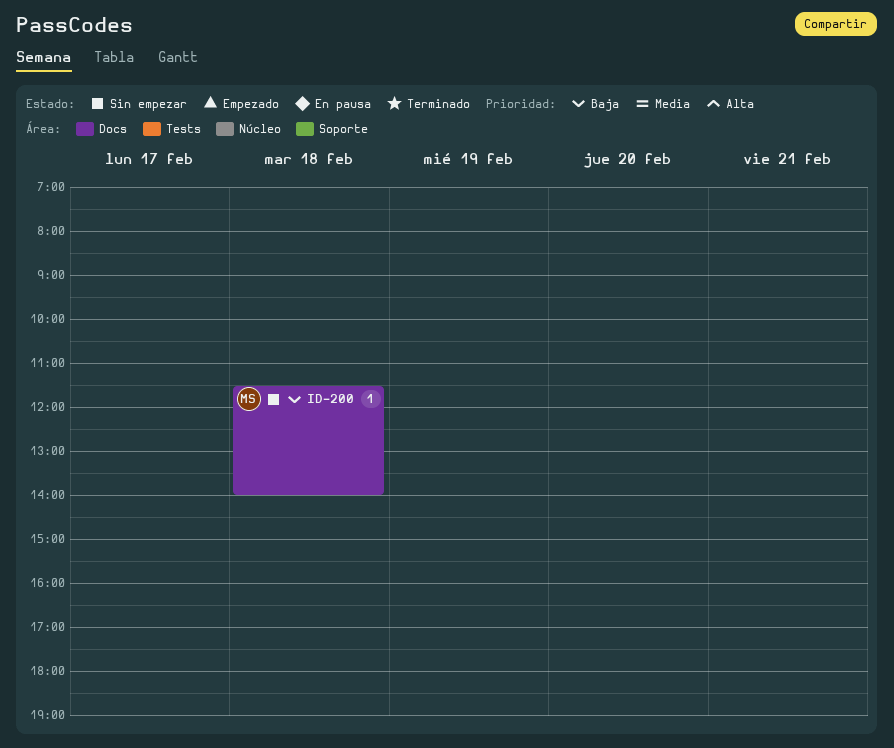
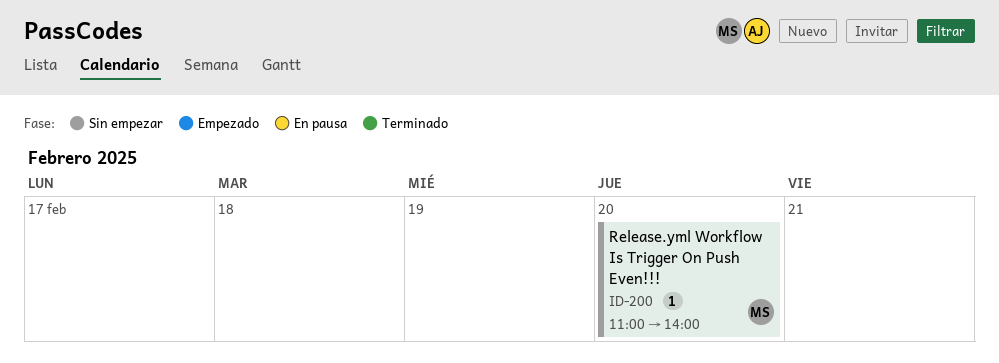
ID-200, day: Feb 18 -> Feb 20
ID-200, begins: 11:30 -> 11:00

